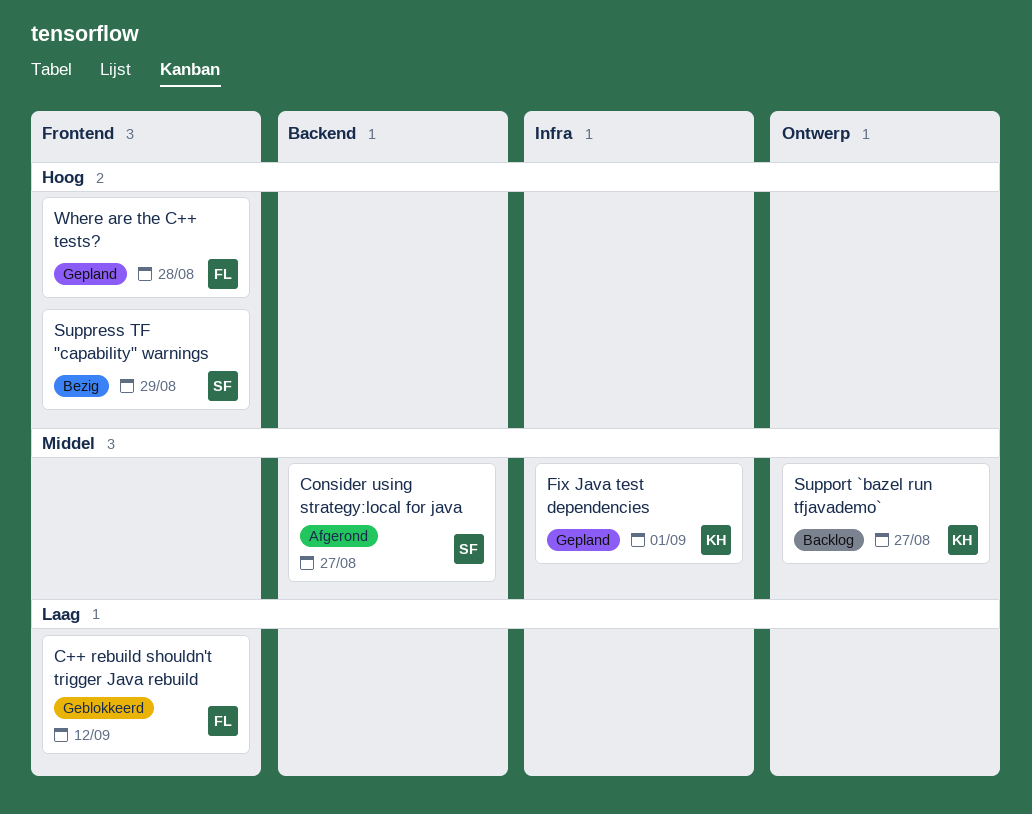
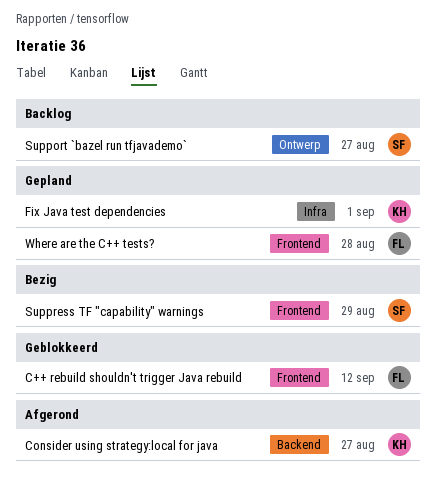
Consider using strategy:local for java, owner: SF -> KH
Support `bazel run tfjavademo`, owner: KH -> SF

